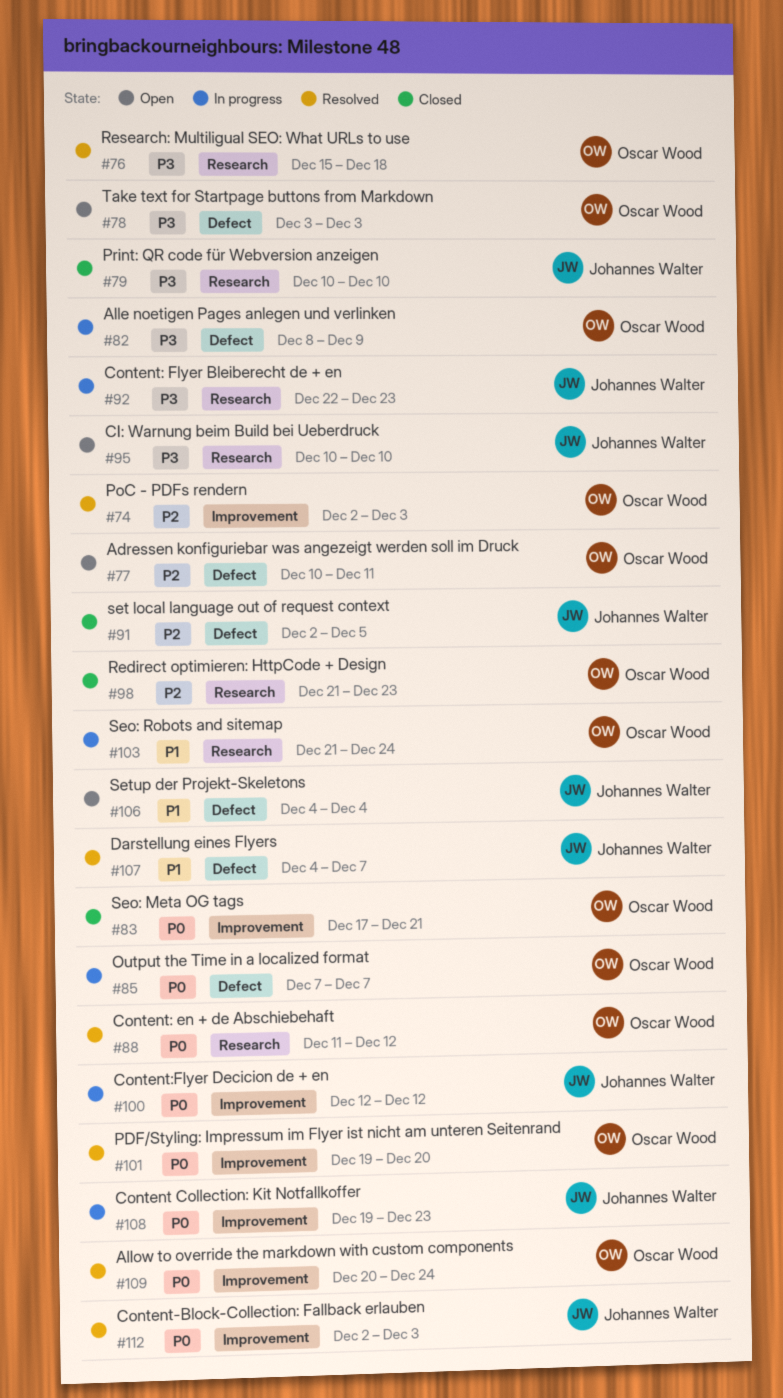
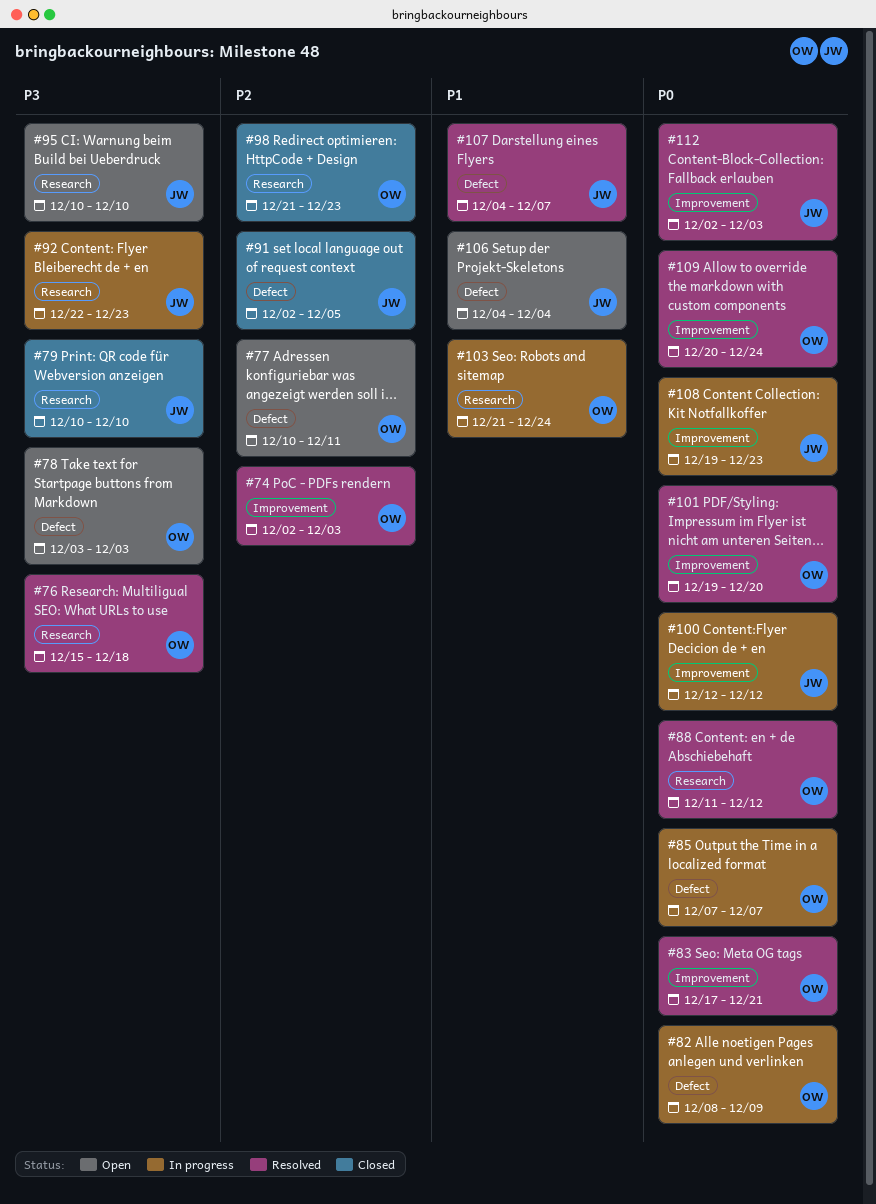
#82, priority: P3 -> P0
#83, status: Closed -> Resolved

